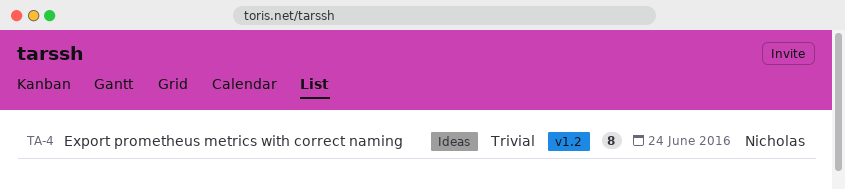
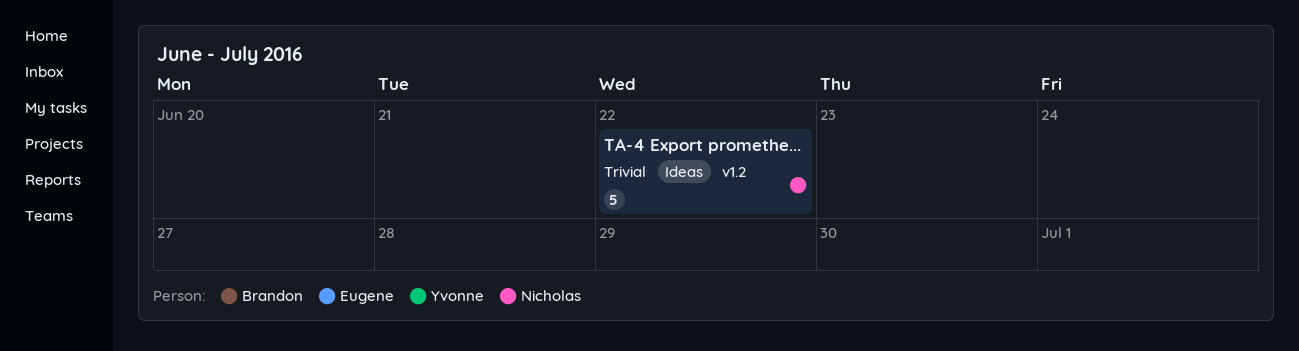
TA-4, estimate: 8 -> 5
TA-4, due: Jun 24 -> Jun 22

